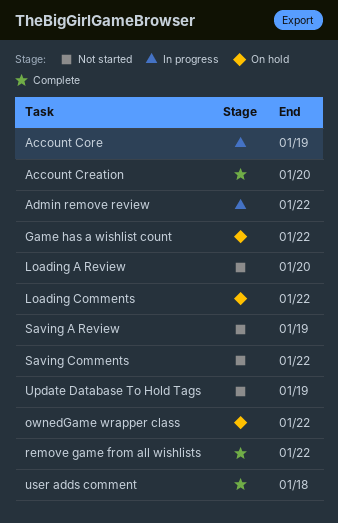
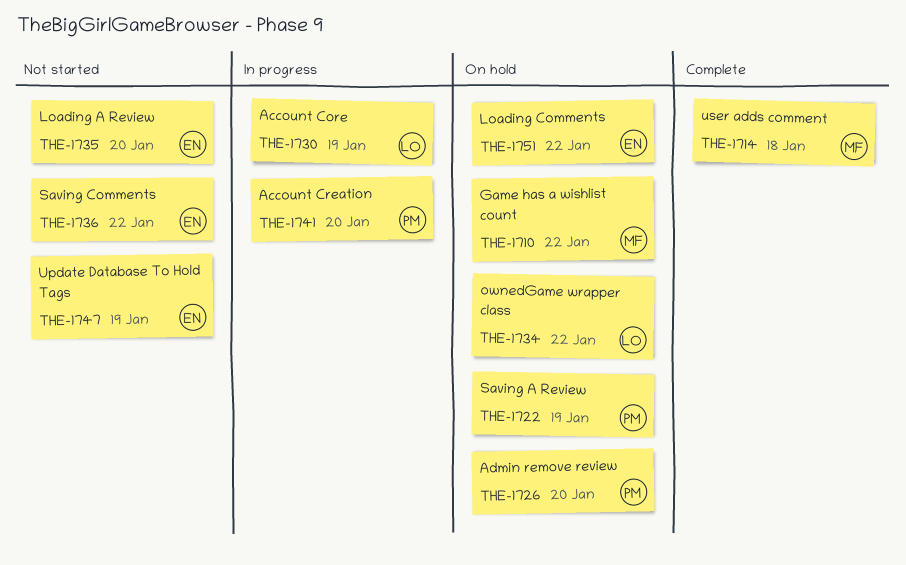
Account Creation, status: Complete -> In progress
Admin remove review, status: In progress -> On hold
Admin remove review, due: Jan 22 -> Jan 20
remove game from all wishlists: present -> none
Saving A Review, status: Not started -> On hold

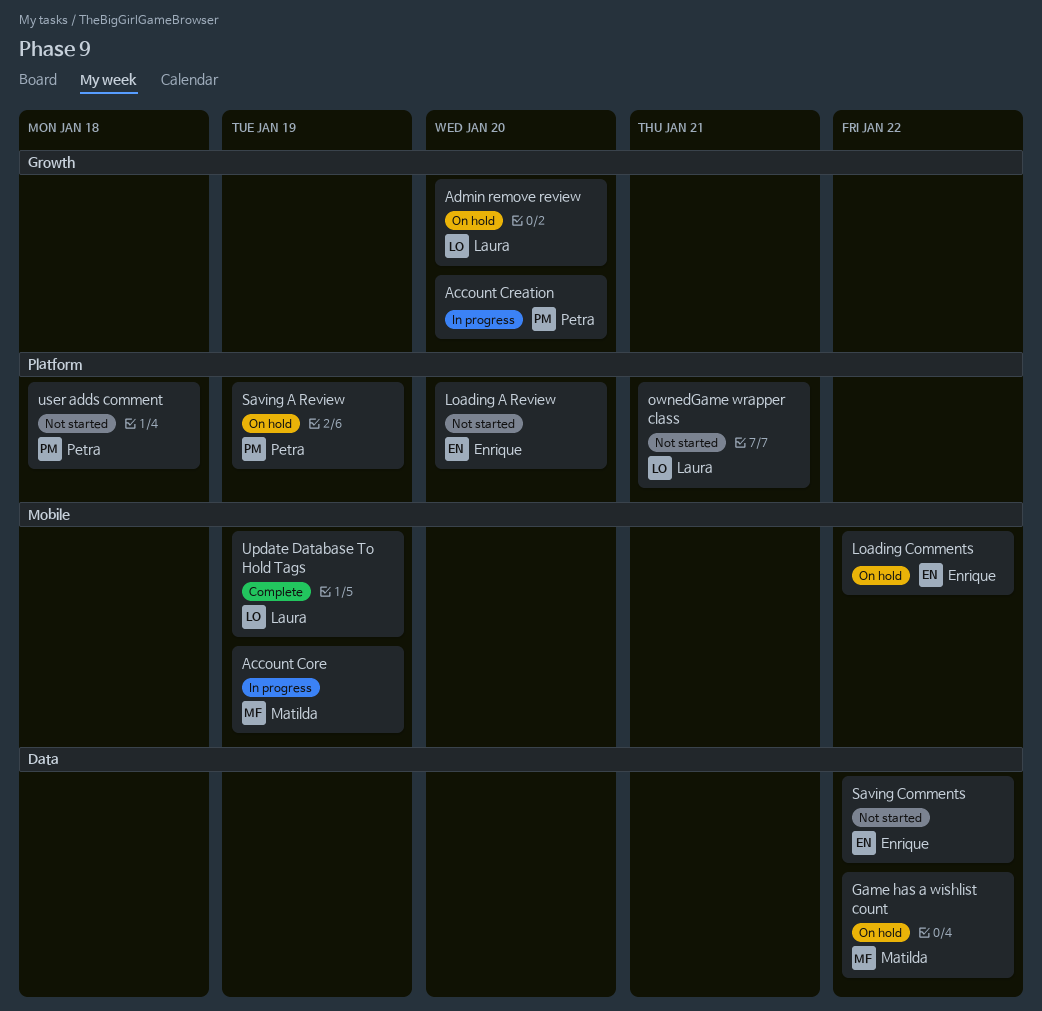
Account Core, owner: Laura -> Matilda
Admin remove review, owner: Petra -> Laura
ownedGame wrapper class, status: On hold -> Not started
ownedGame wrapper class, due: Jan 22 -> Jan 21
Update Database To Hold Tags, status: Not started -> Complete
Update Database To Hold Tags, owner: Enrique -> Laura
user adds comment, status: Complete -> Not started
user adds comment, owner: Matilda -> Petra

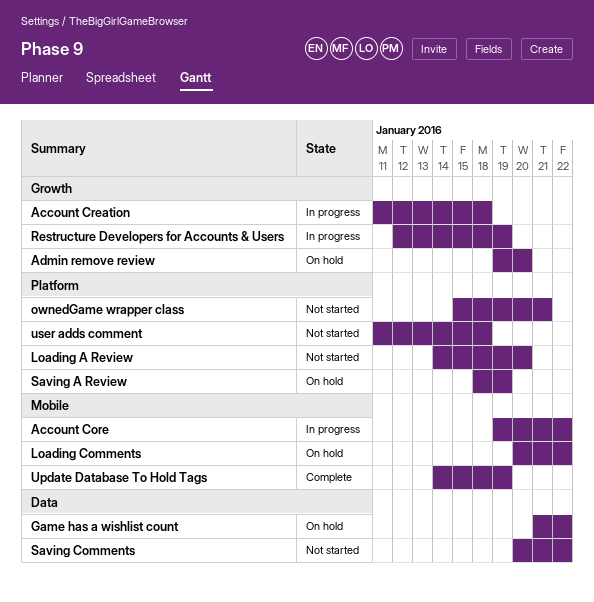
Account Core, due: Jan 19 -> Jan 22
Account Creation, due: Jan 20 -> Jan 18
Restructure Developers for Accounts & Users: none -> present

